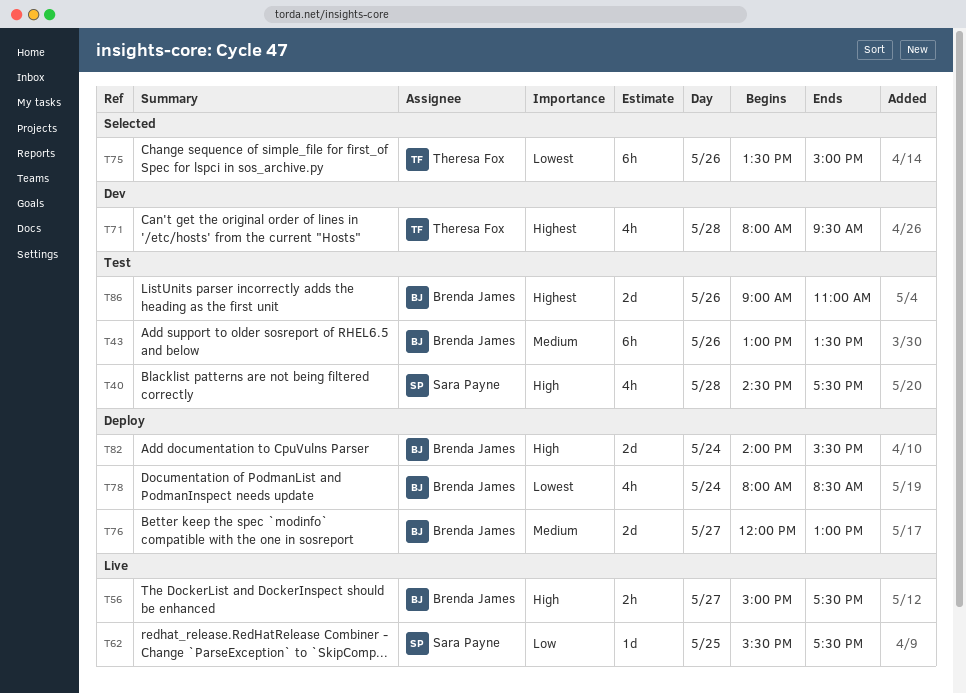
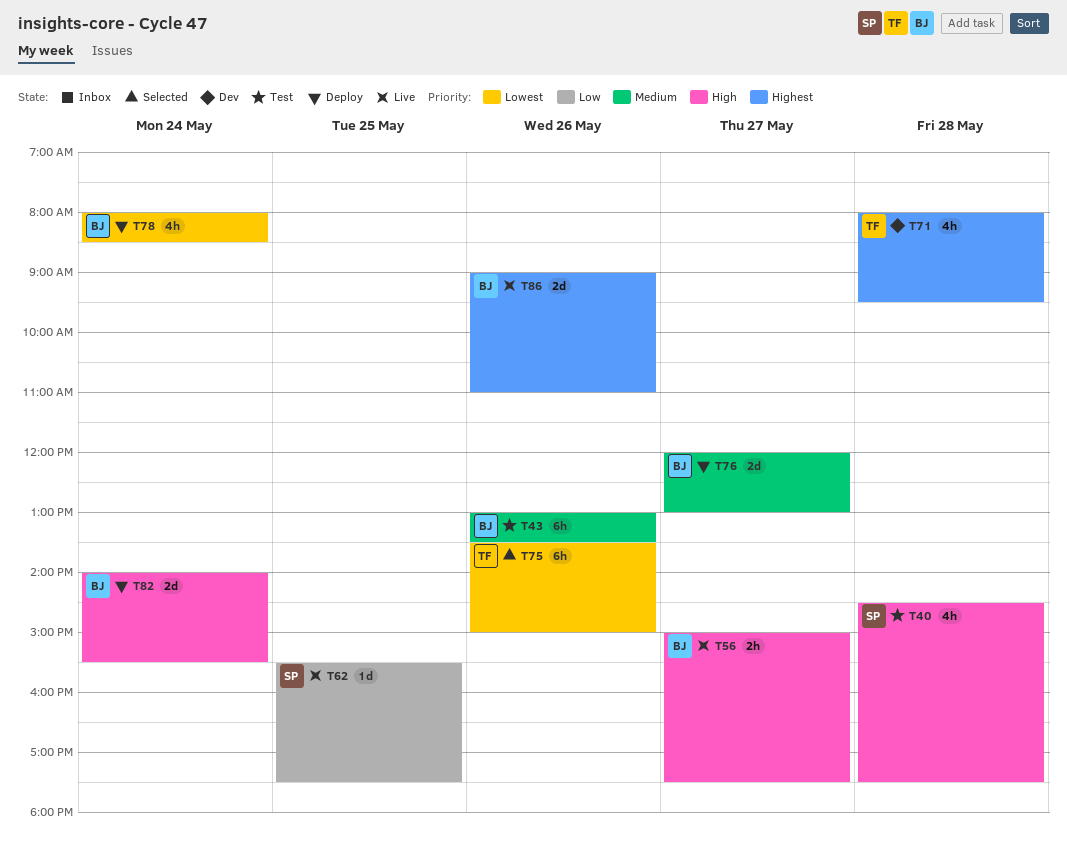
T86, status: Test -> Live

